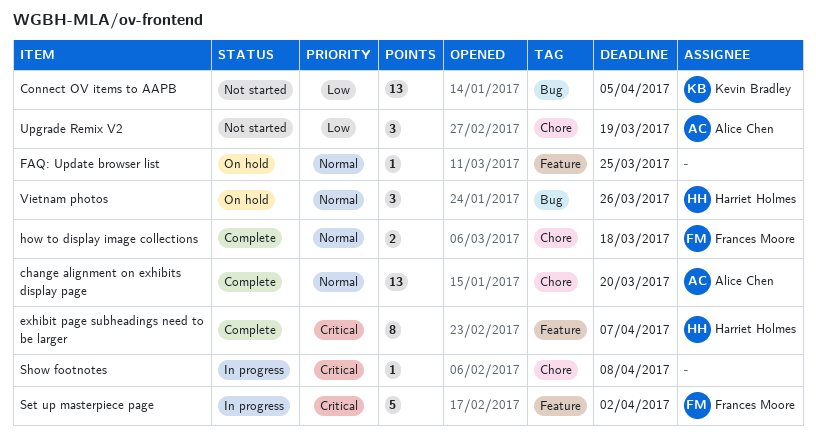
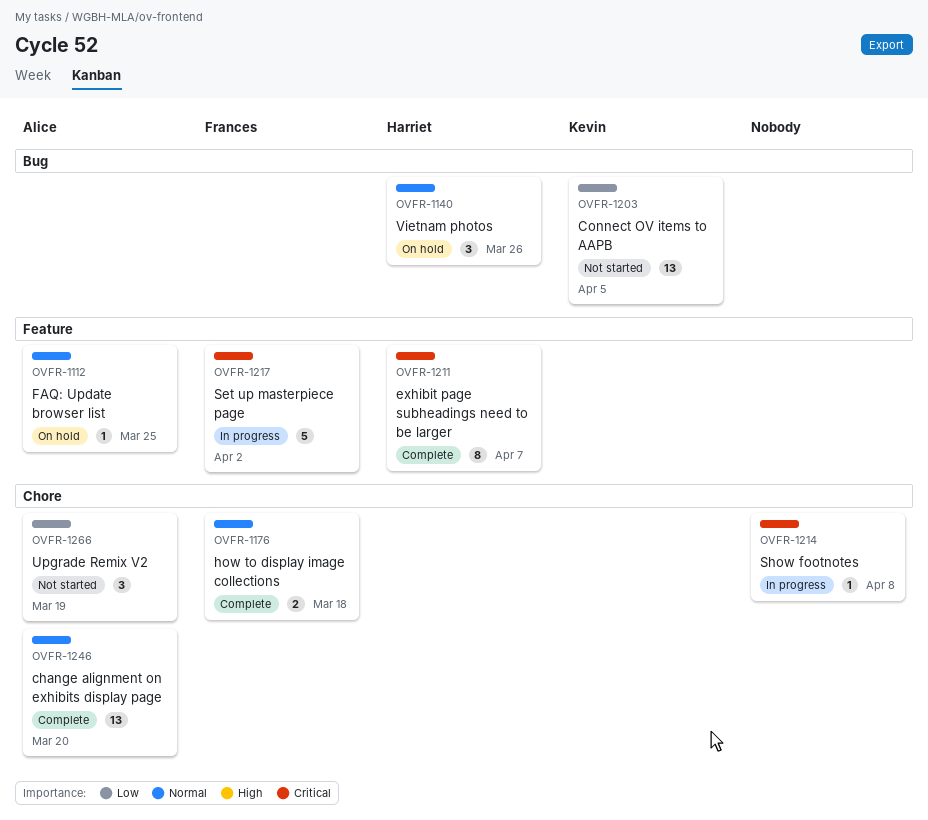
FAQ: Update browser list, owner: none -> Alice Chen

